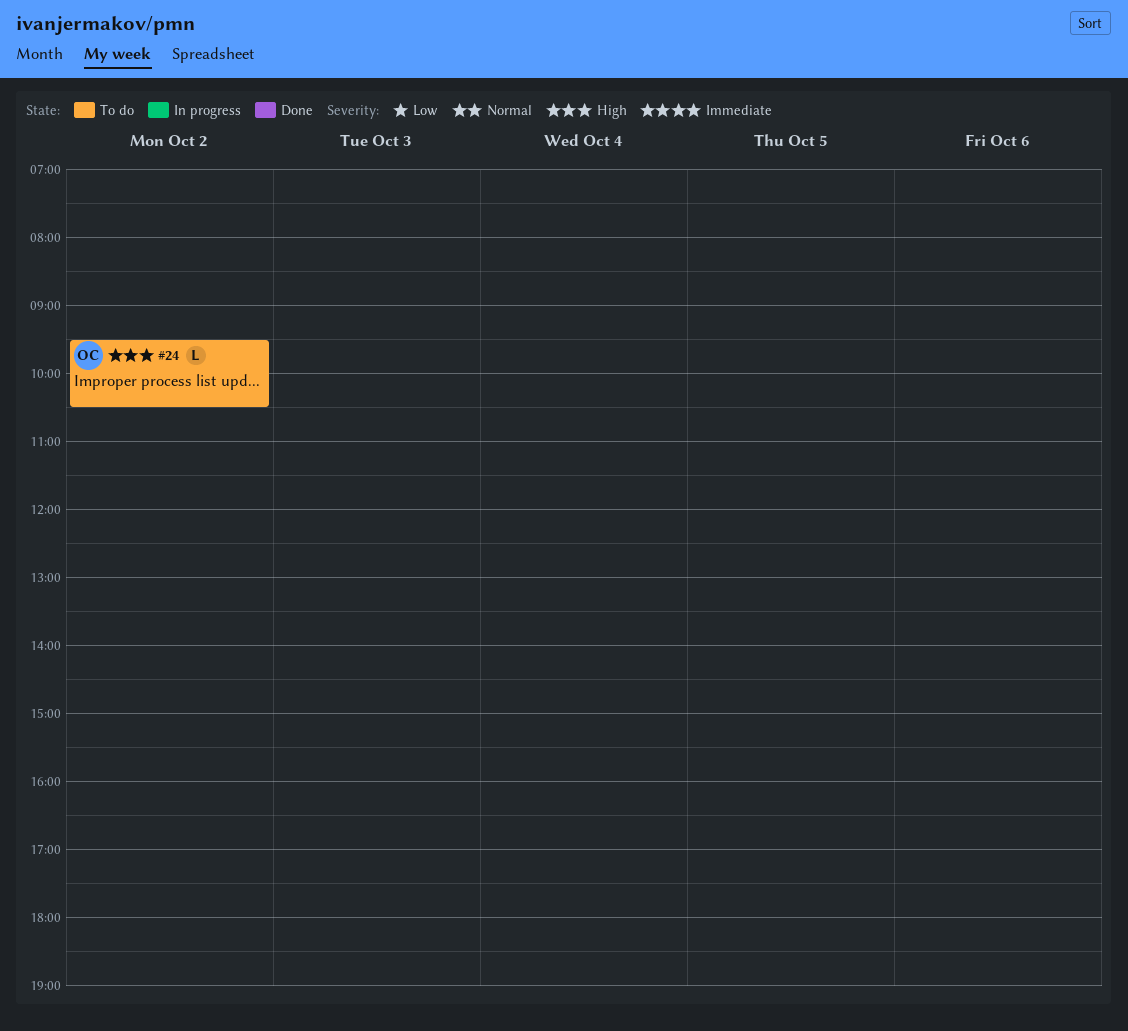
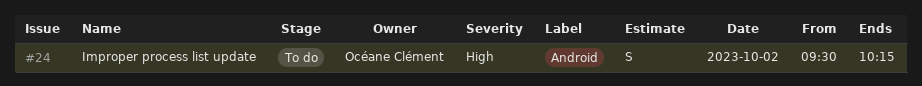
#24, estimate: L -> S
#24, ends: 10:30 -> 10:15

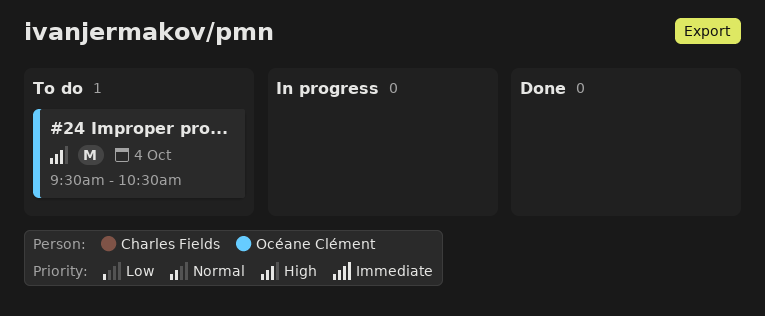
#24, estimate: S -> M
#24, day: Oct 2 -> Oct 4
#24, ends: 10:15 -> 10:30

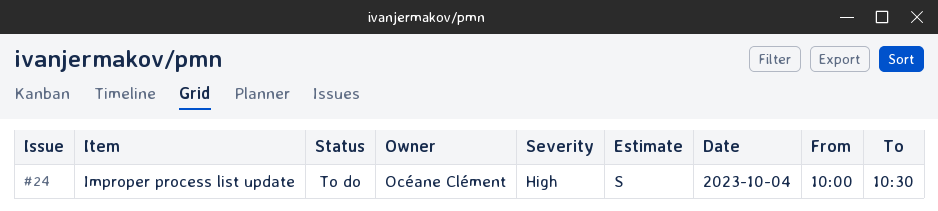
#24, estimate: M -> S
#24, begins: 09:30 -> 10:00

